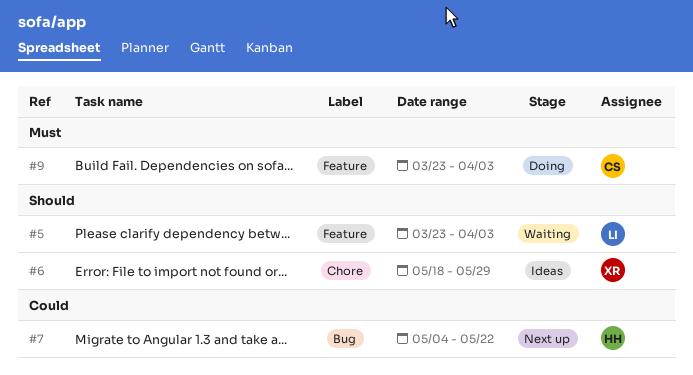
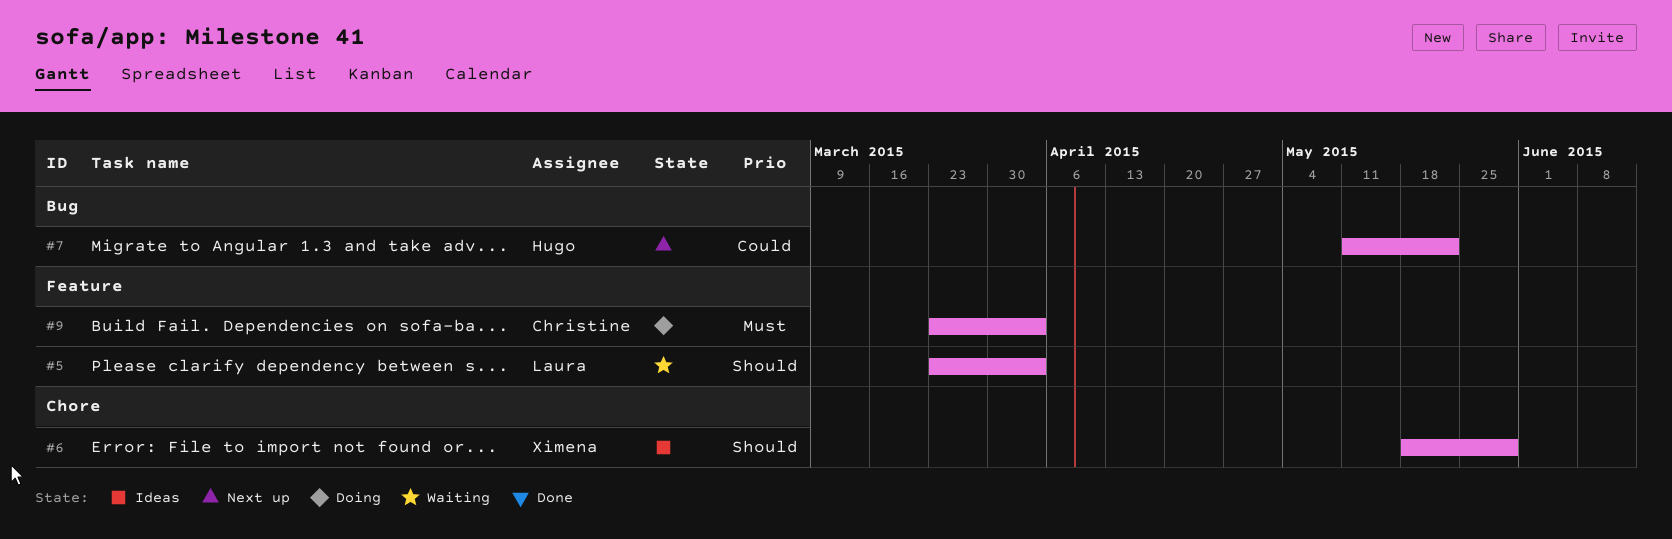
#7, start: May 4 -> May 11

